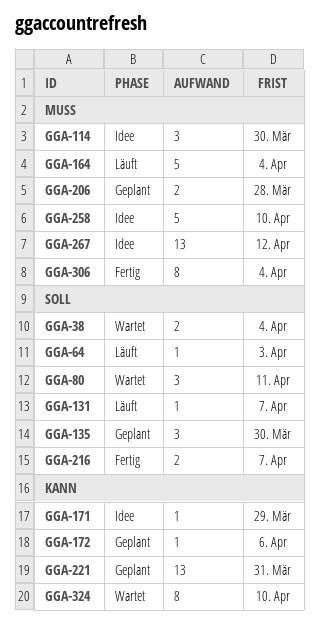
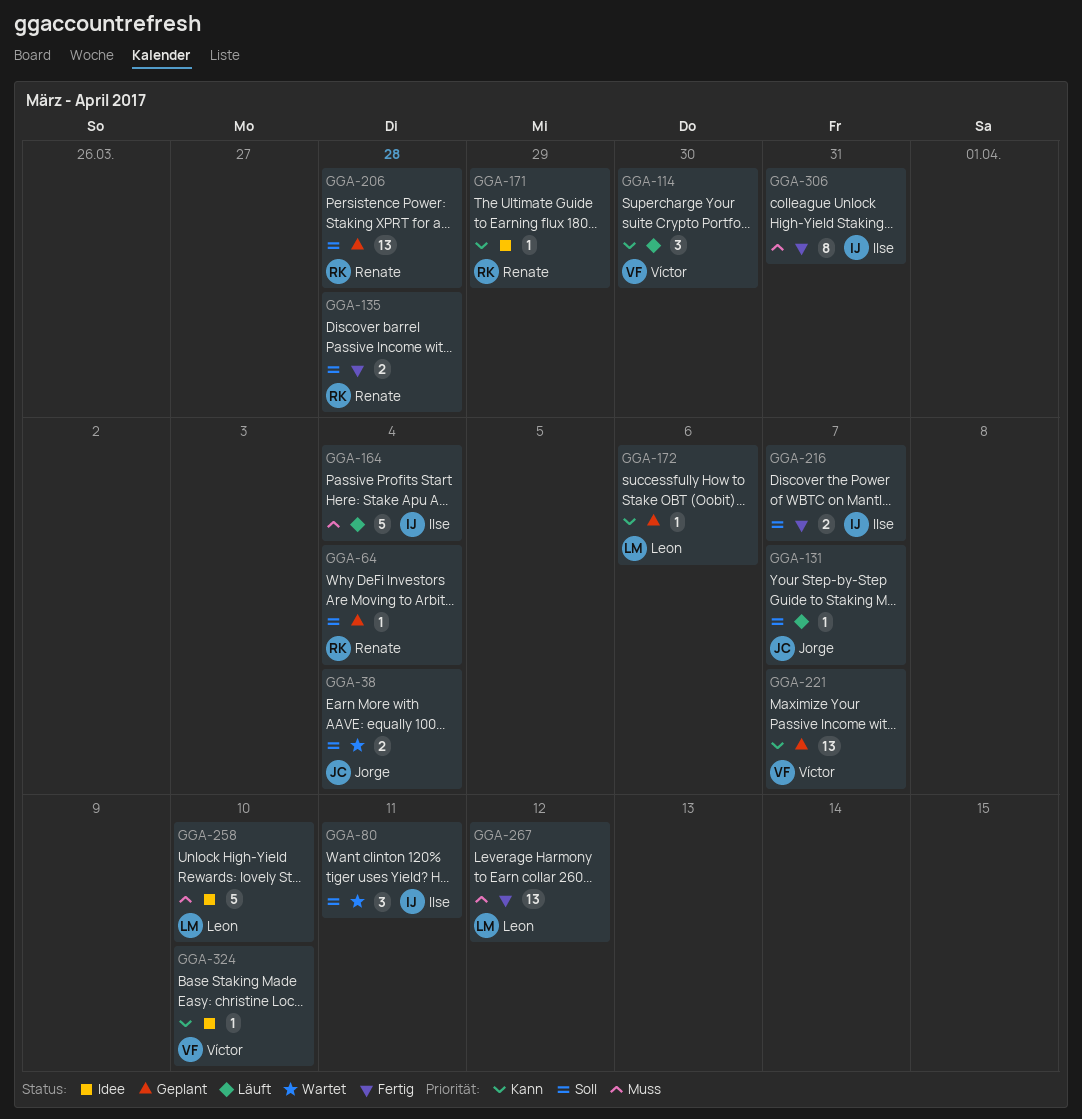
GGA-64, status: Läuft -> Geplant
GGA-64, due: Apr 3 -> Apr 4
GGA-114, status: Idee -> Läuft
GGA-114, priority: Muss -> Kann
GGA-135, status: Geplant -> Fertig
GGA-135, estimate: 3 -> 2
GGA-135, due: Mar 30 -> Mar 28
GGA-206, priority: Muss -> Soll
GGA-206, estimate: 2 -> 13
GGA-221, due: Mar 31 -> Apr 7
GGA-267, status: Idee -> Fertig
GGA-306, due: Apr 4 -> Mar 31
GGA-324, status: Wartet -> Idee
GGA-324, estimate: 8 -> 1

